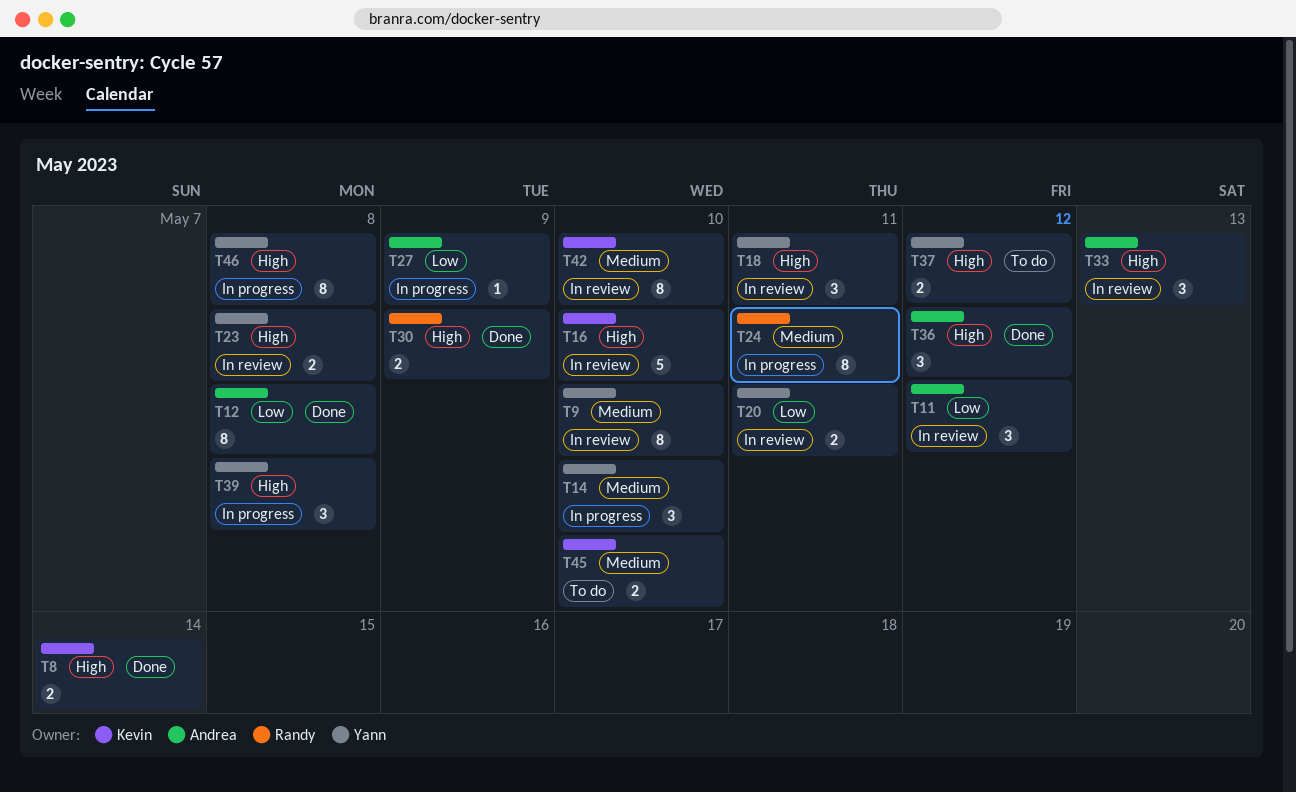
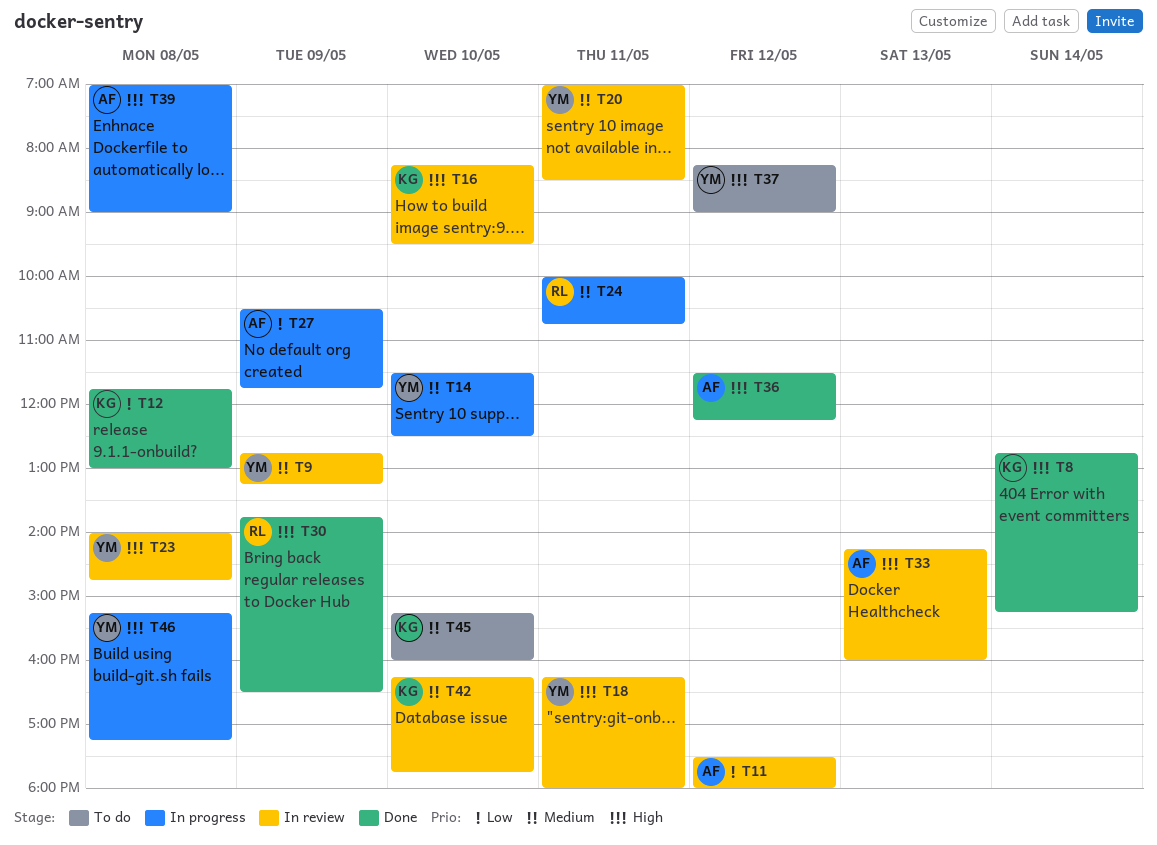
T9, day: May 10 -> May 9
T12, owner: Andrea -> Kevin
T20, priority: Low -> Medium
T39, owner: Yann -> Andrea

